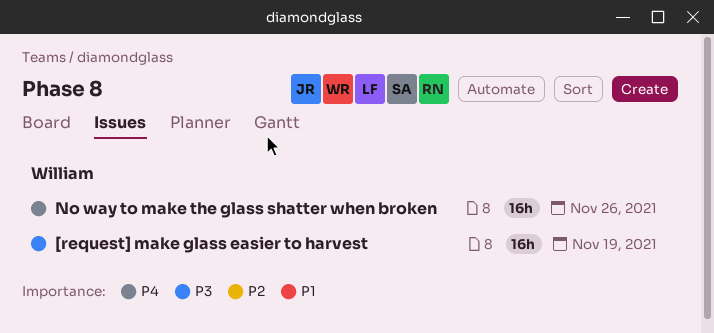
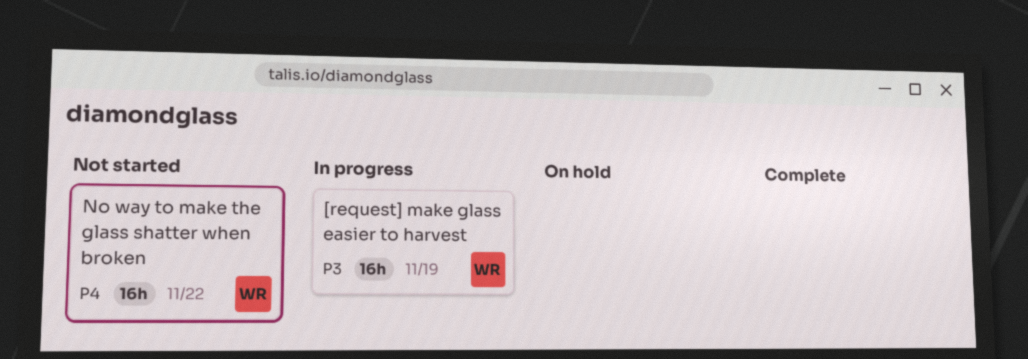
No way to make the glass shatter when broken, due: Nov 26 -> Nov 22

